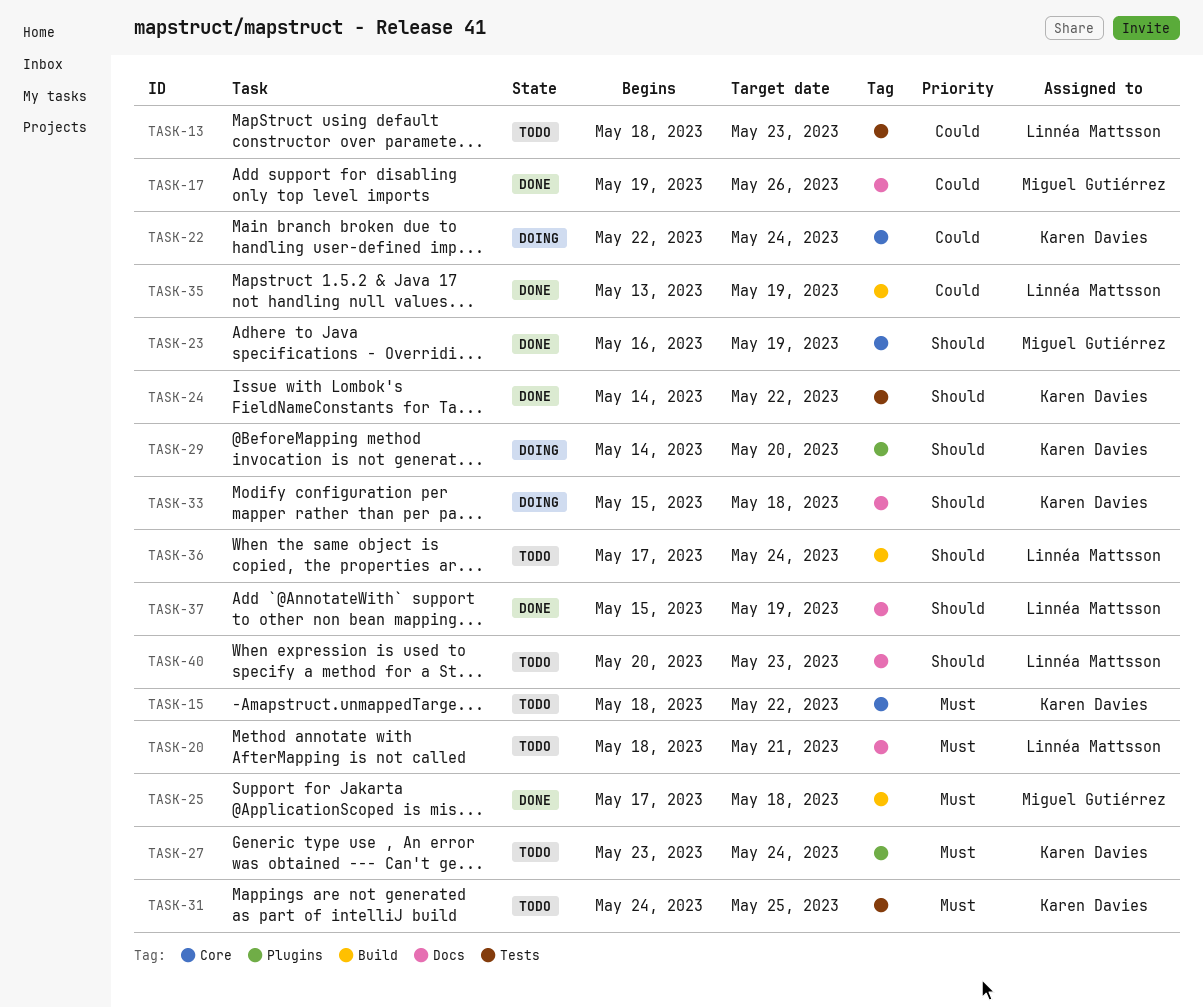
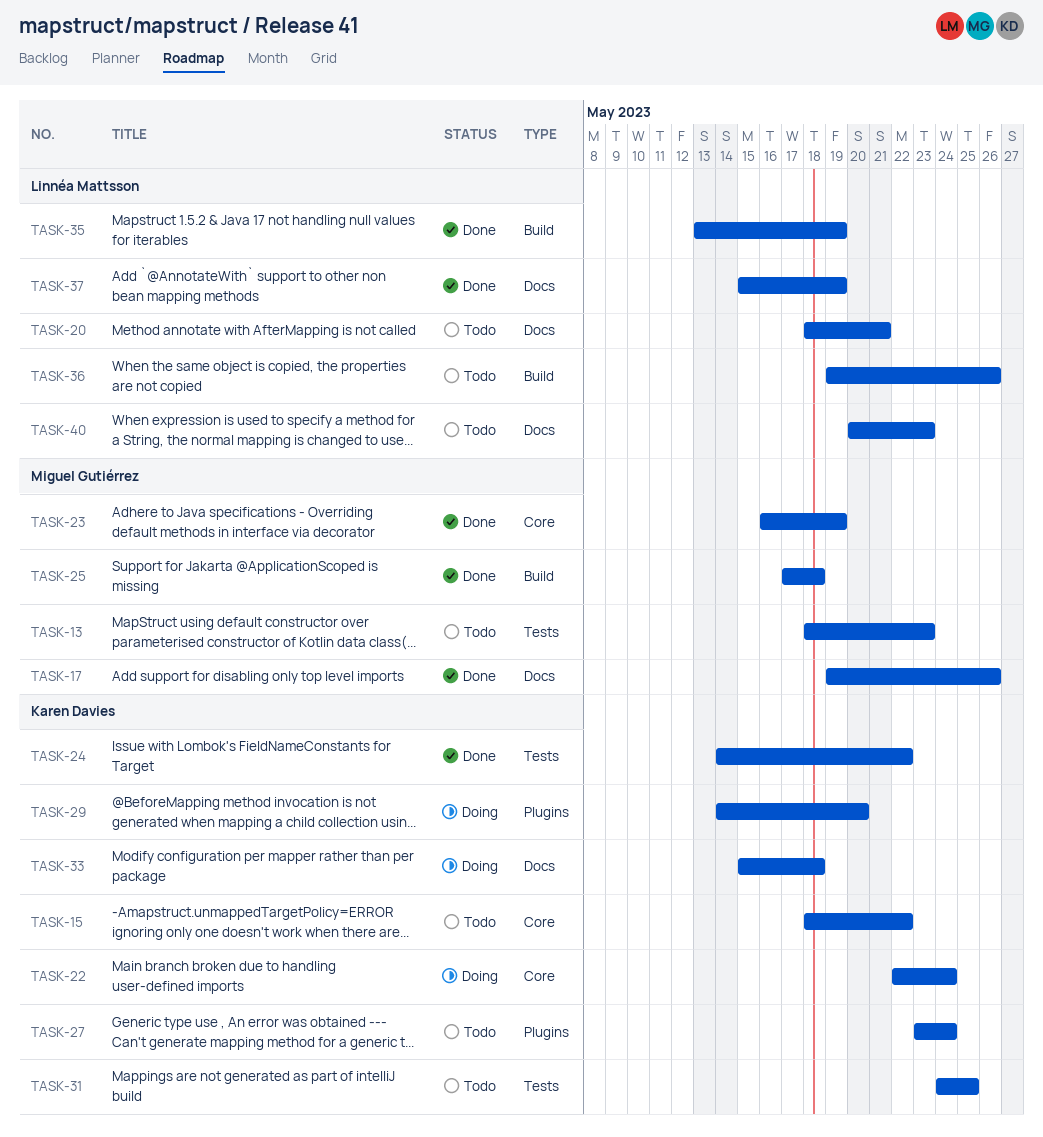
TASK-13, owner: Linnéa Mattsson -> Miguel Gutiérrez
TASK-36, start: May 17 -> May 19
TASK-36, due: May 24 -> May 26

